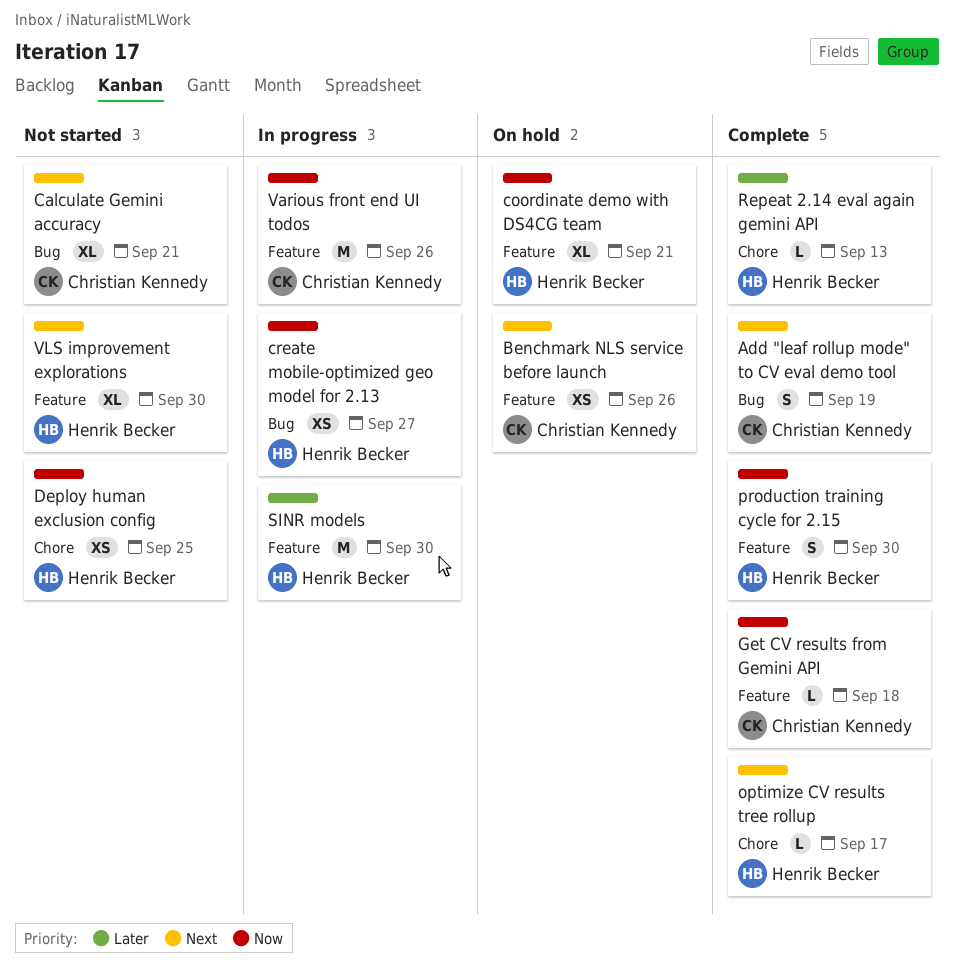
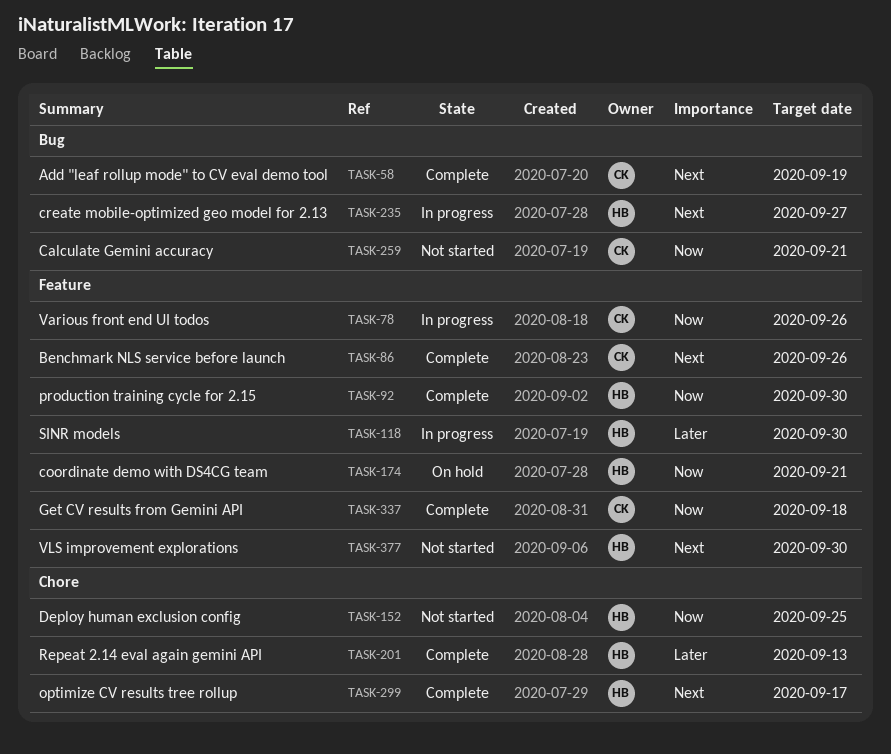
Benchmark NLS service before launch, status: On hold -> Complete
Calculate Gemini accuracy, priority: Next -> Now
create mobile-optimized geo model for 2.13, priority: Now -> Next

